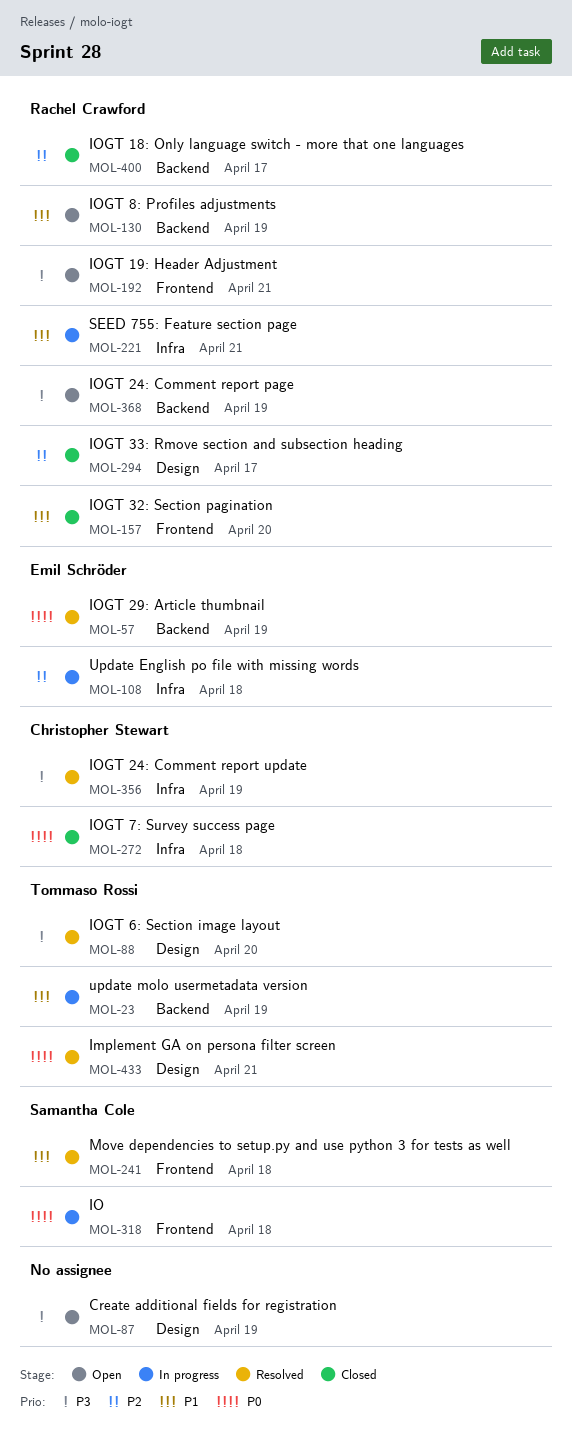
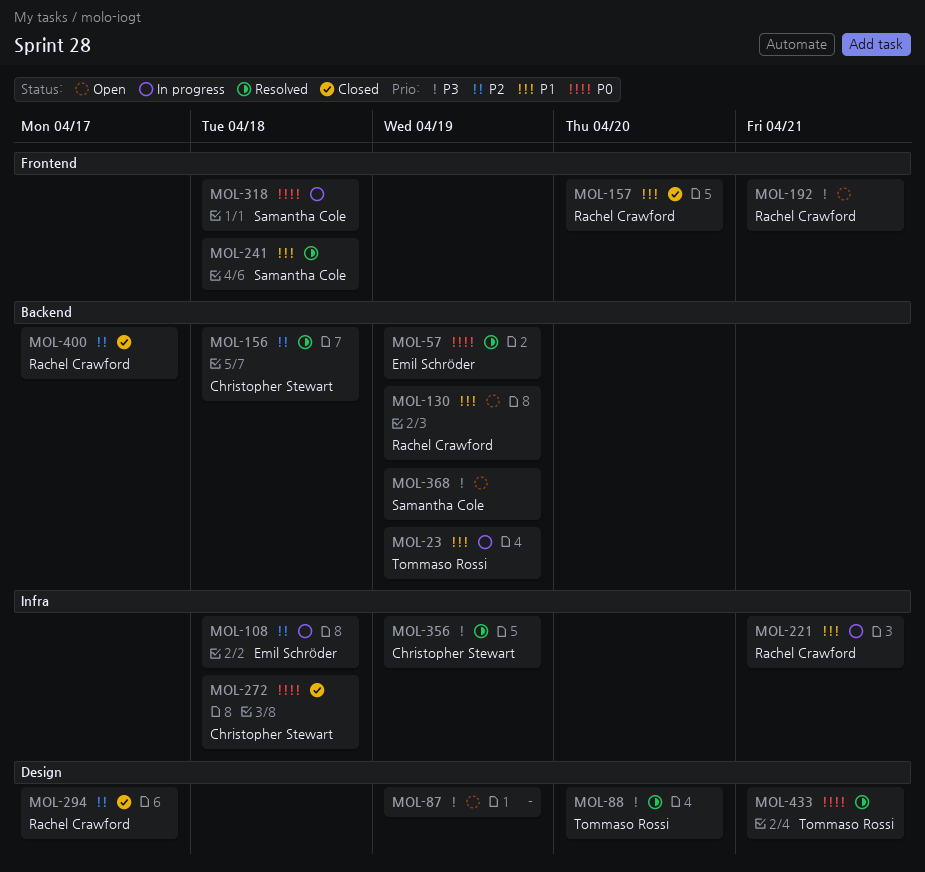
MOL-156: none -> present
MOL-368, owner: Rachel Crawford -> Samantha Cole

